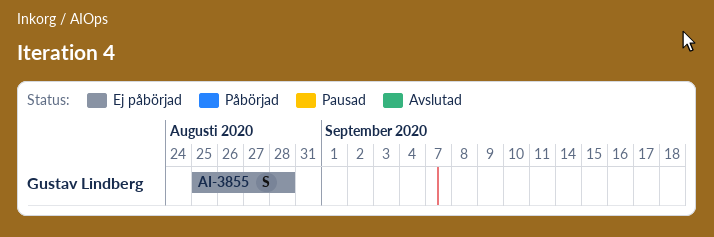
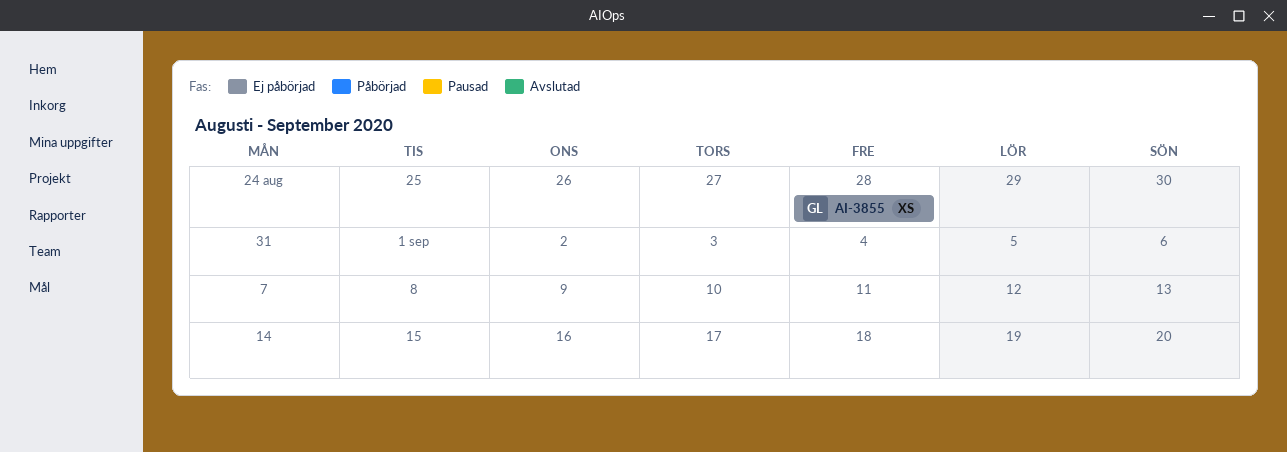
AI-3855, estimate: S -> XS
AI-3855, start: Aug 25 -> Aug 28

